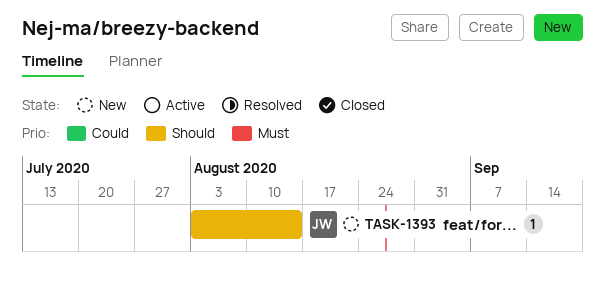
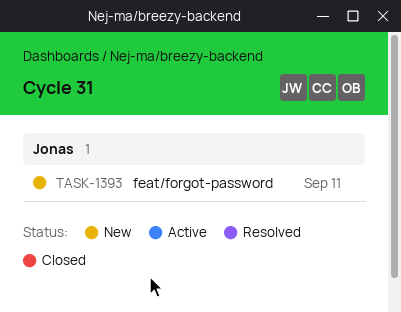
TASK-1393, due: Aug 14 -> Sep 11

